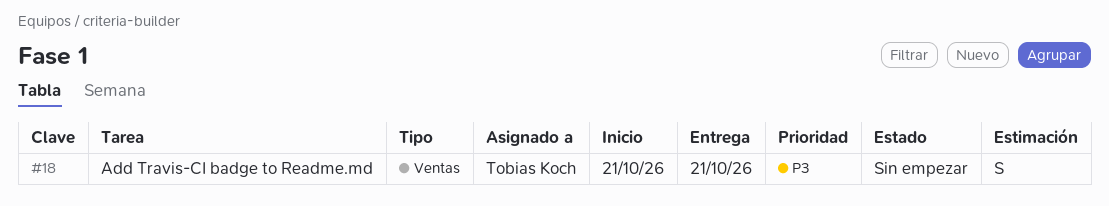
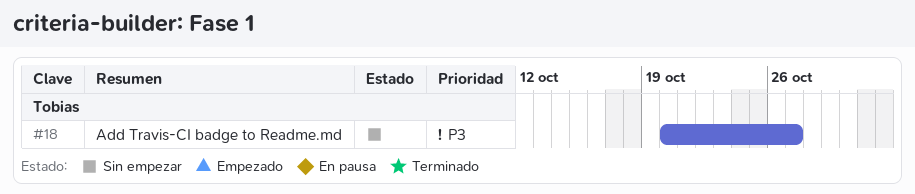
#18, start: Oct 21 -> Oct 20
#18, due: Oct 21 -> Oct 27

